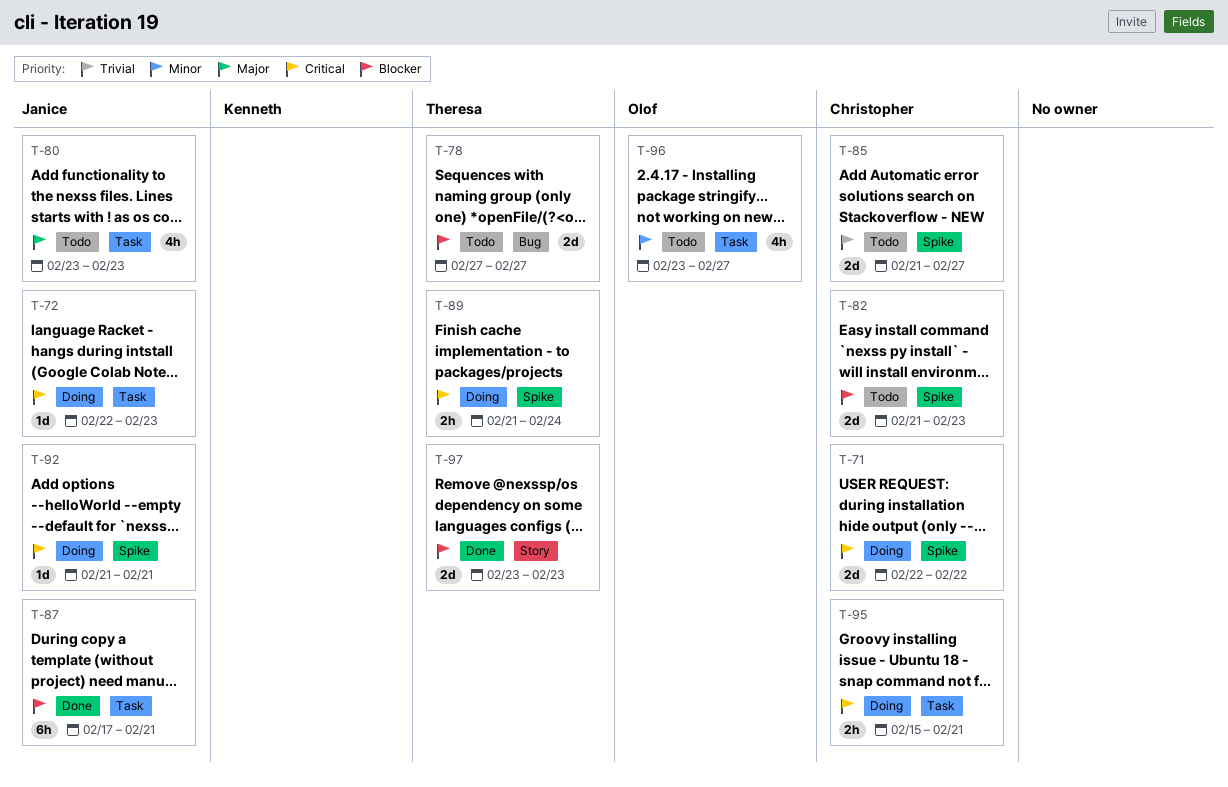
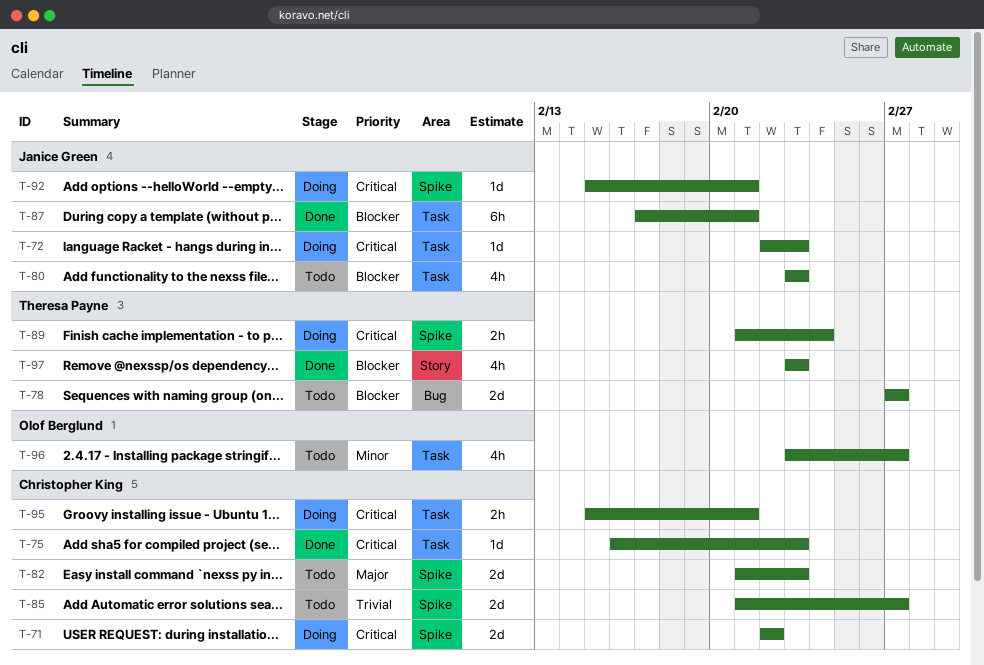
T-75: none -> present
T-80, priority: Major -> Blocker
T-82, priority: Blocker -> Major
T-92, start: Feb 21 -> Feb 15
T-97, estimate: 2d -> 4h

